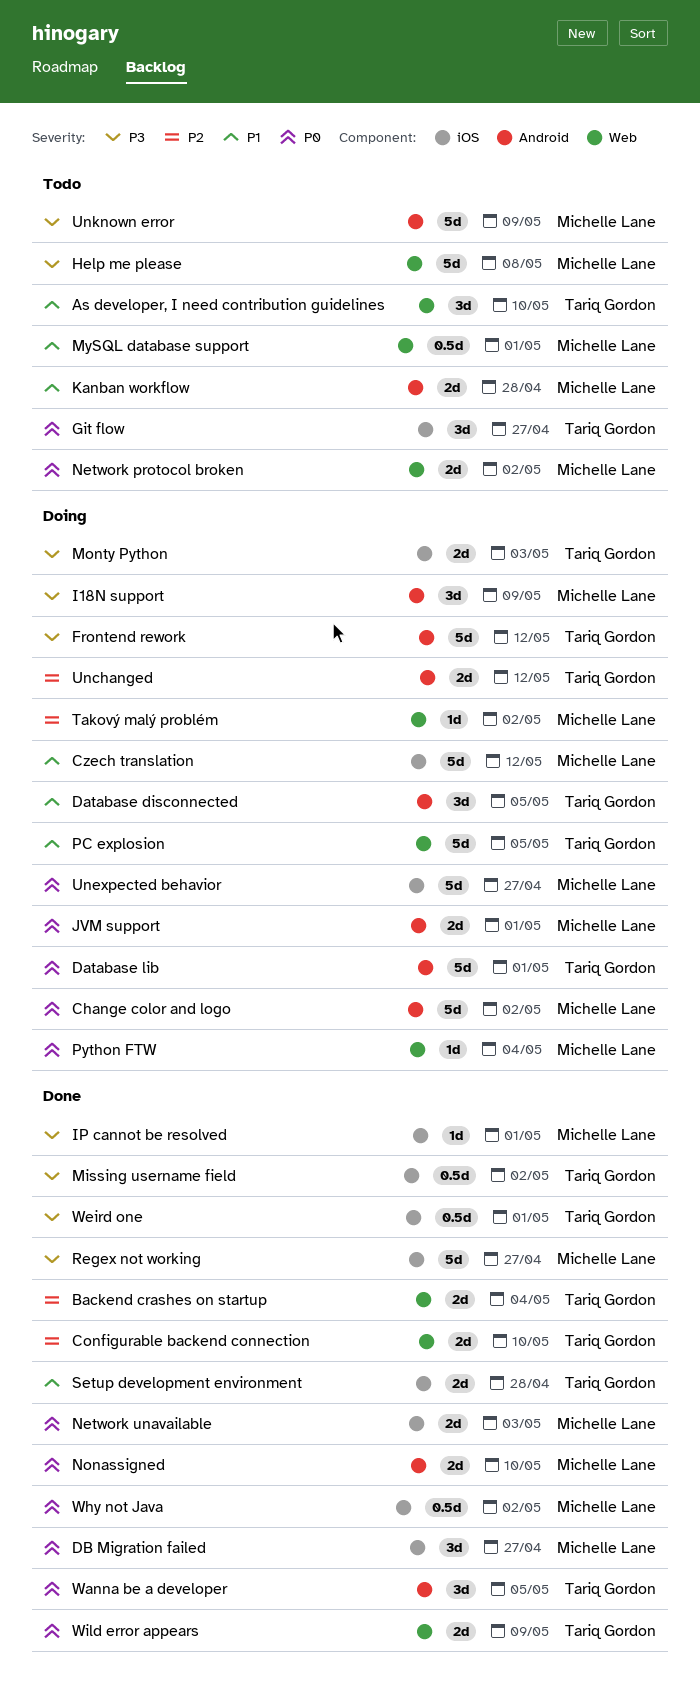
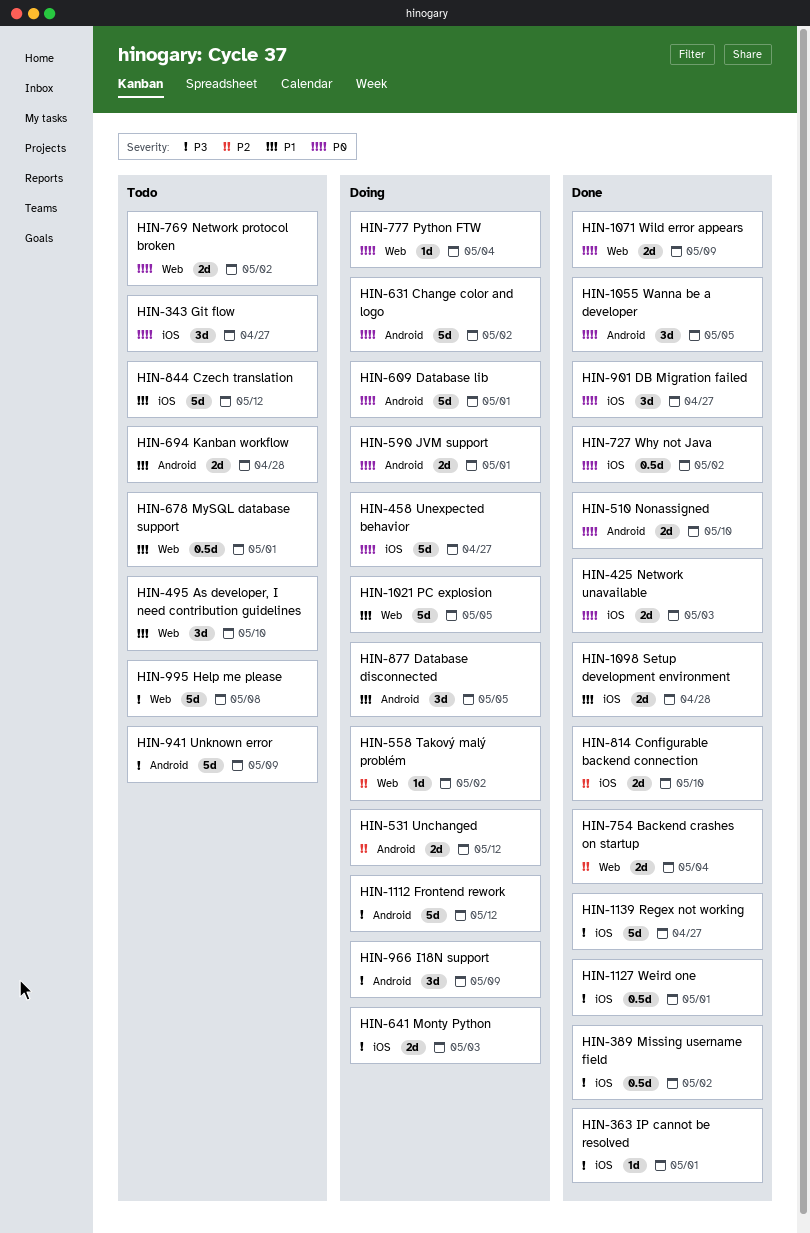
Configurable backend connection, label: Web -> iOS
Czech translation, status: Doing -> Todo

